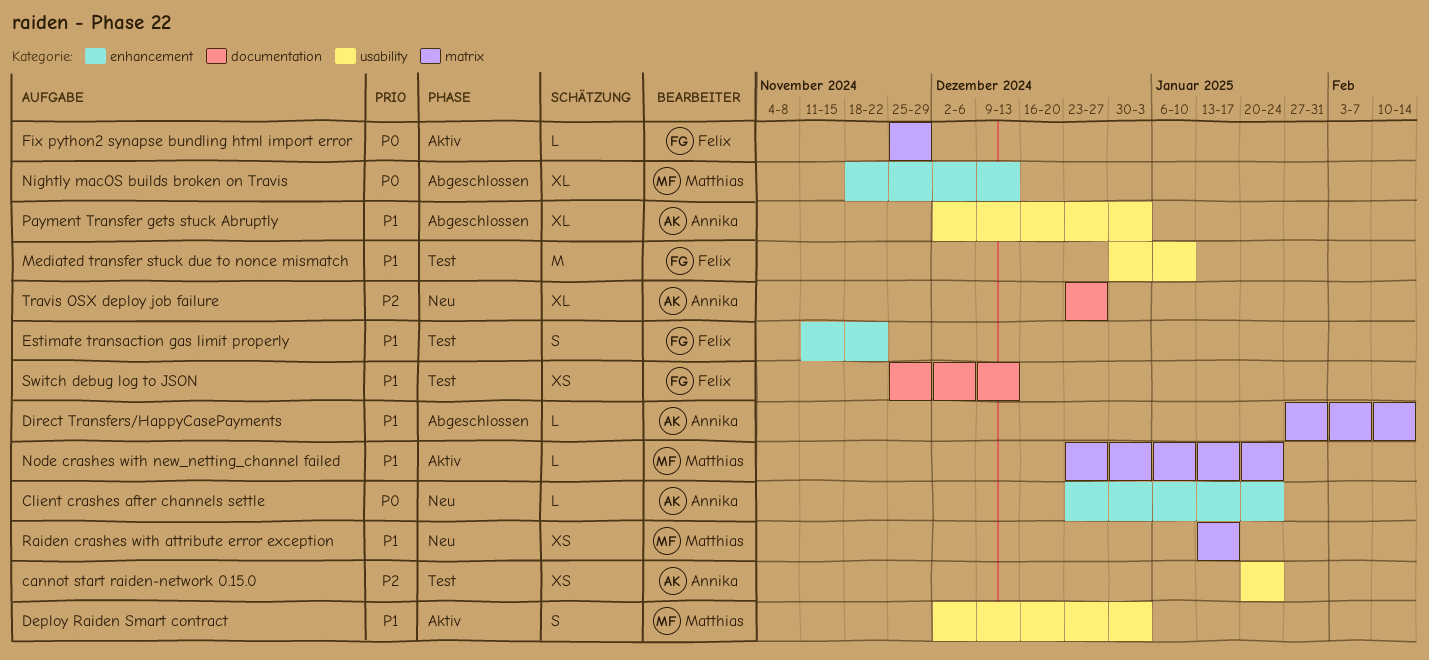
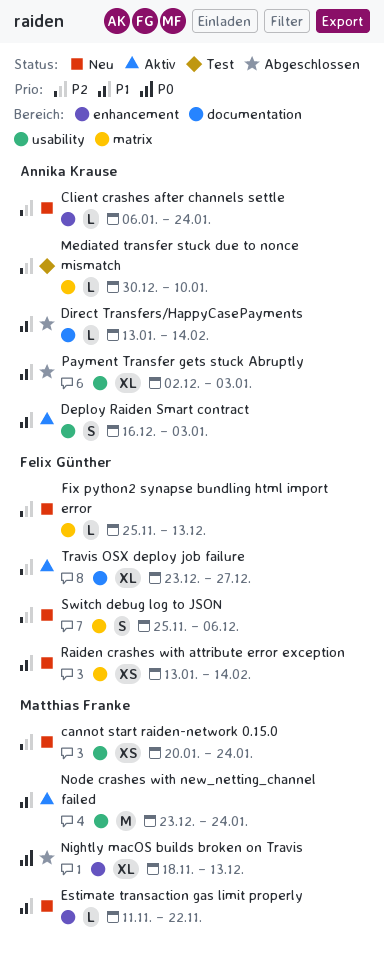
cannot start raiden-network 0.15.0, status: Test -> Neu
cannot start raiden-network 0.15.0, owner: Annika Krause -> Matthias Franke
Client crashes after channels settle, priority: P0 -> P2
Client crashes after channels settle, start: Dec 23 -> Jan 6
Deploy Raiden Smart contract, owner: Matthias Franke -> Annika Krause
Deploy Raiden Smart contract, start: Dec 2 -> Dec 16
Direct Transfers/HappyCasePayments, label: matrix -> documentation
Direct Transfers/HappyCasePayments, start: Jan 27 -> Jan 13
Estimate transaction gas limit properly, status: Test -> Neu
Estimate transaction gas limit properly, owner: Felix Günther -> Matthias Franke
Estimate transaction gas limit properly, estimate: S -> L
Fix python2 synapse bundling html import error, status: Aktiv -> Neu
Fix python2 synapse bundling html import error, priority: P0 -> P2
Fix python2 synapse bundling html import error, due: Nov 29 -> Dec 13
Mediated transfer stuck due to nonce mismatch, owner: Felix Günther -> Annika Krause
Mediated transfer stuck due to nonce mismatch, priority: P1 -> P2
Mediated transfer stuck due to nonce mismatch, label: usability -> matrix
Mediated transfer stuck due to nonce mismatch, estimate: M -> L
Node crashes with new_netting_channel failed, label: matrix -> usability
Node crashes with new_netting_channel failed, estimate: L -> M
Raiden crashes with attribute error exception, owner: Matthias Franke -> Felix Günther
Raiden crashes with attribute error exception, due: Jan 17 -> Feb 14
Switch debug log to JSON, status: Test -> Neu
Switch debug log to JSON, priority: P1 -> P2
Switch debug log to JSON, label: documentation -> matrix
Switch debug log to JSON, estimate: XS -> S
Switch debug log to JSON, due: Dec 13 -> Dec 6
Travis OSX deploy job failure, status: Neu -> Aktiv
Travis OSX deploy job failure, owner: Annika Krause -> Felix Günther

